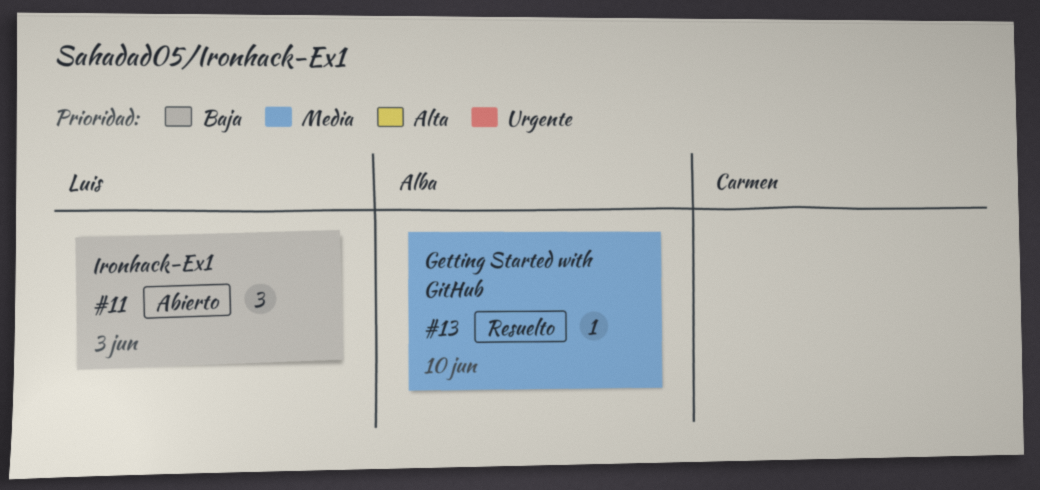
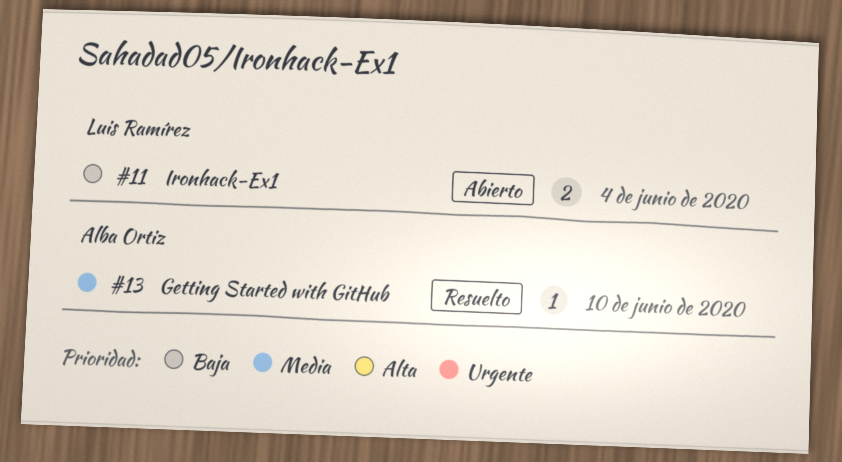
#11, estimate: 3 -> 2
#11, due: Jun 3 -> Jun 4

